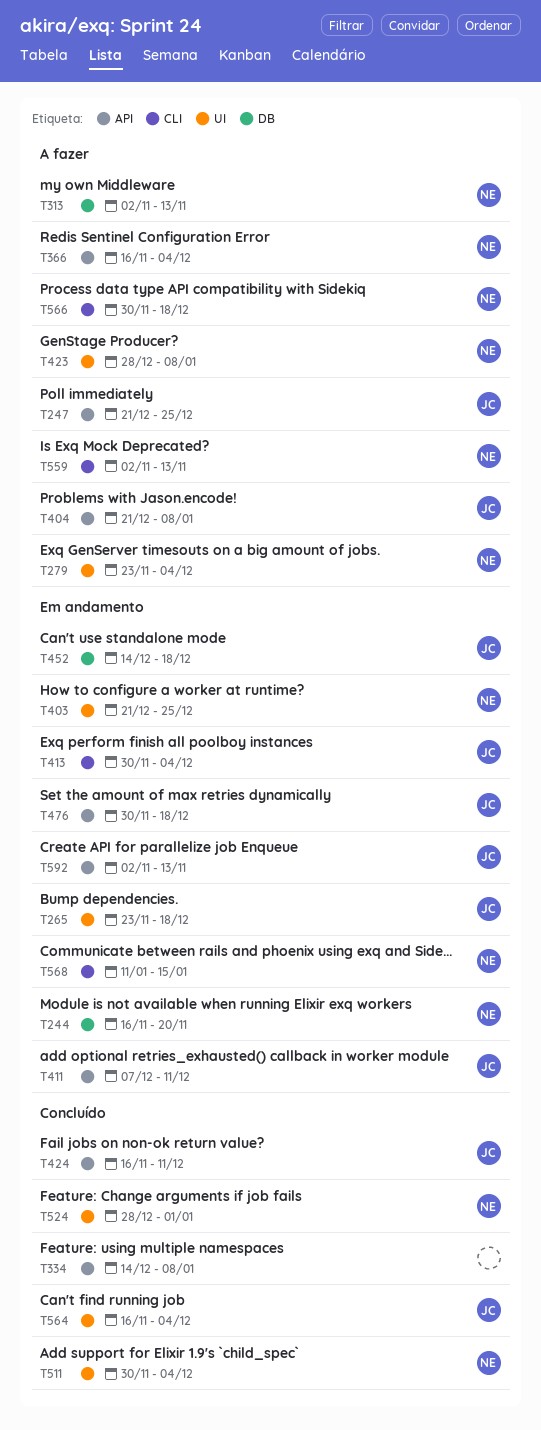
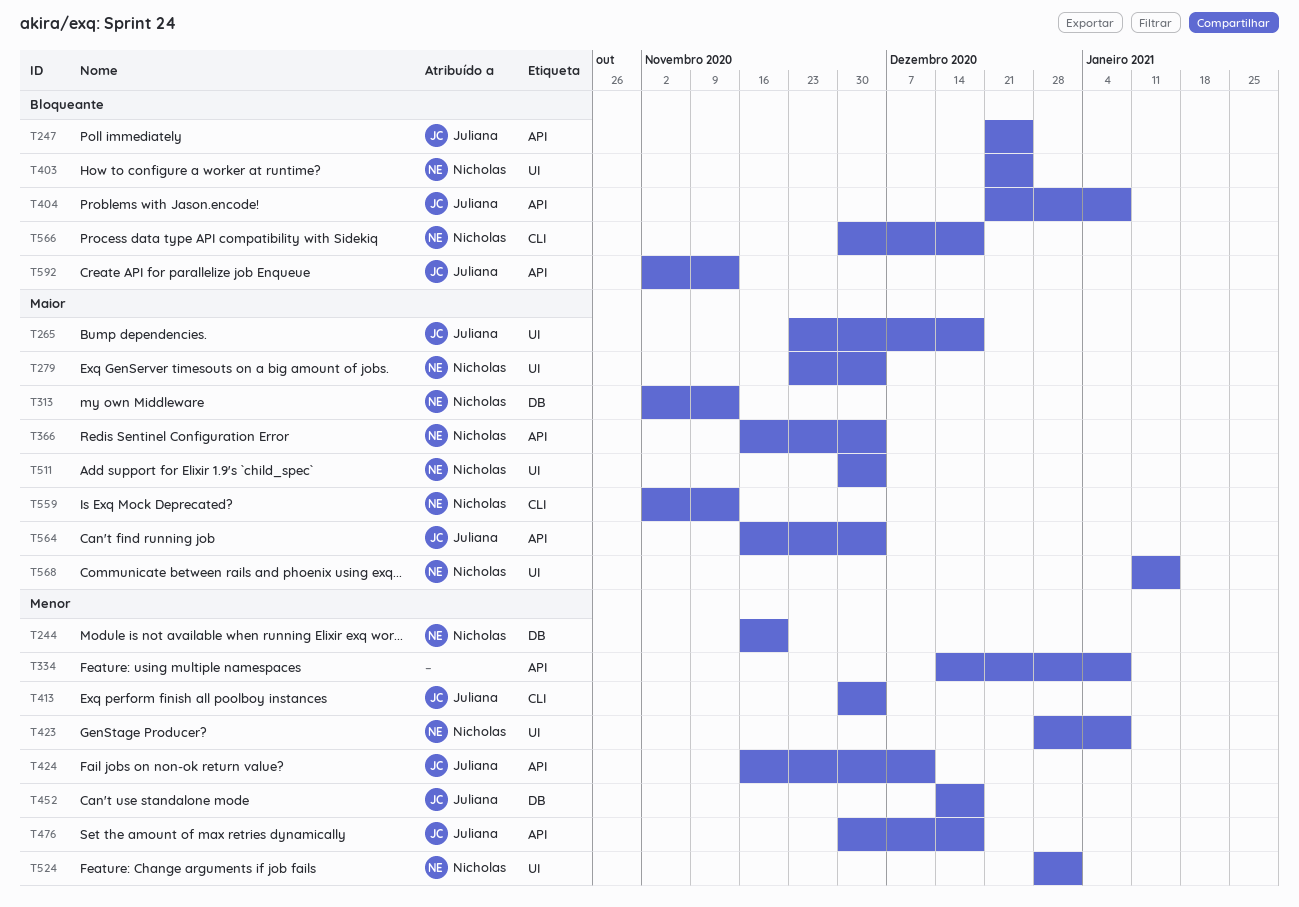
T411: present -> none
T564, label: UI -> API
T568, label: CLI -> UI

